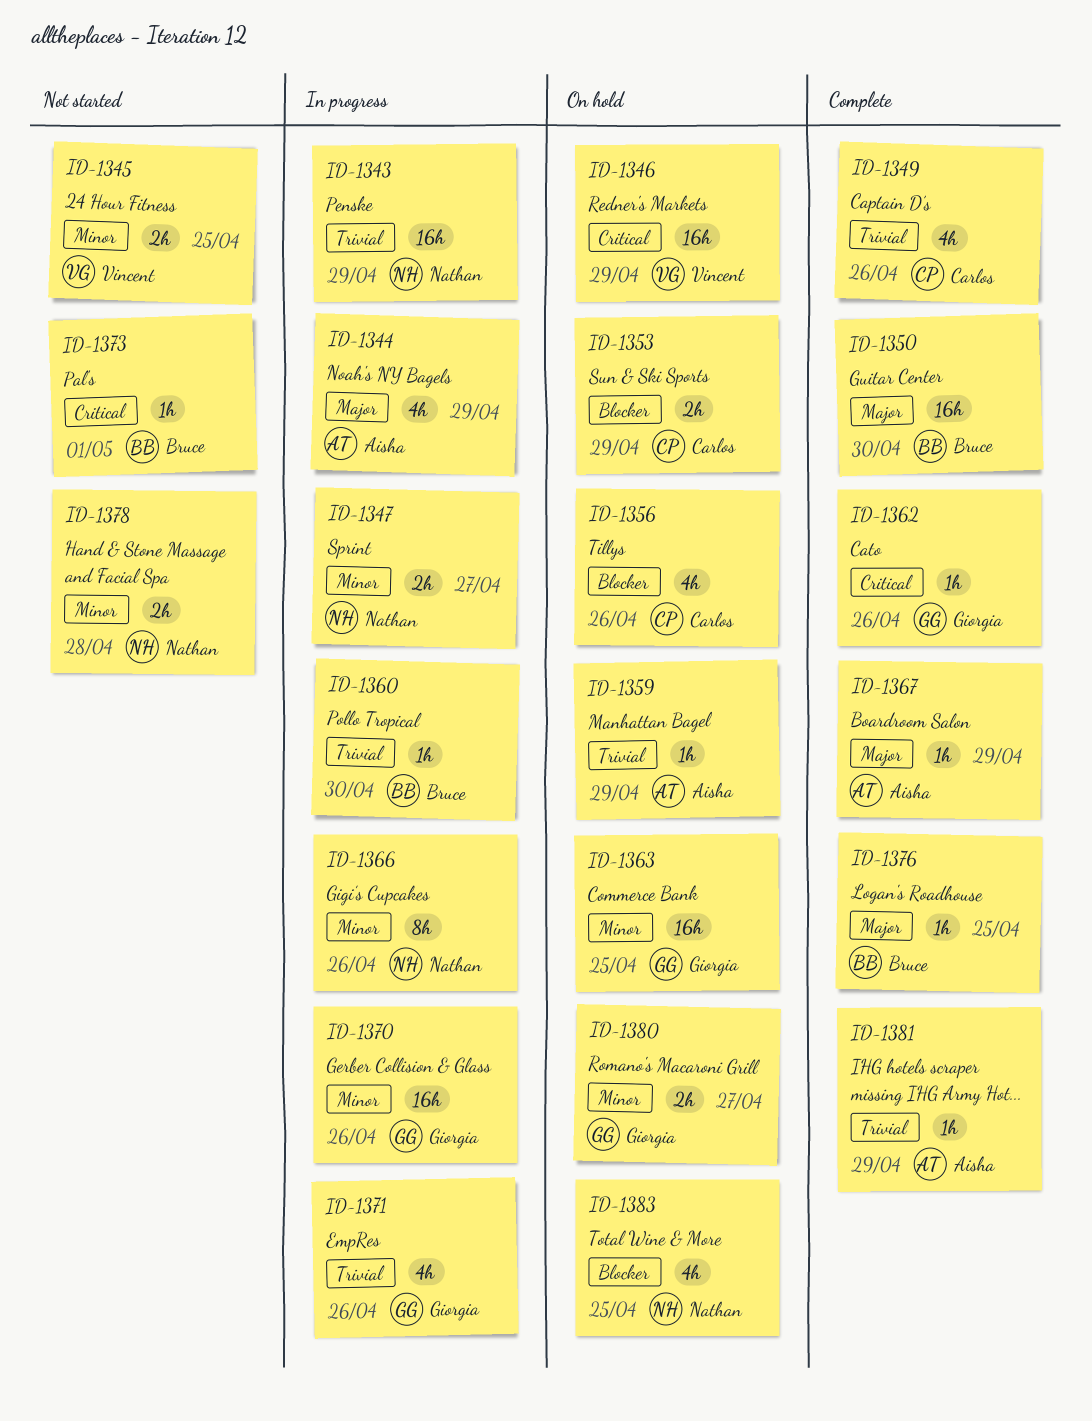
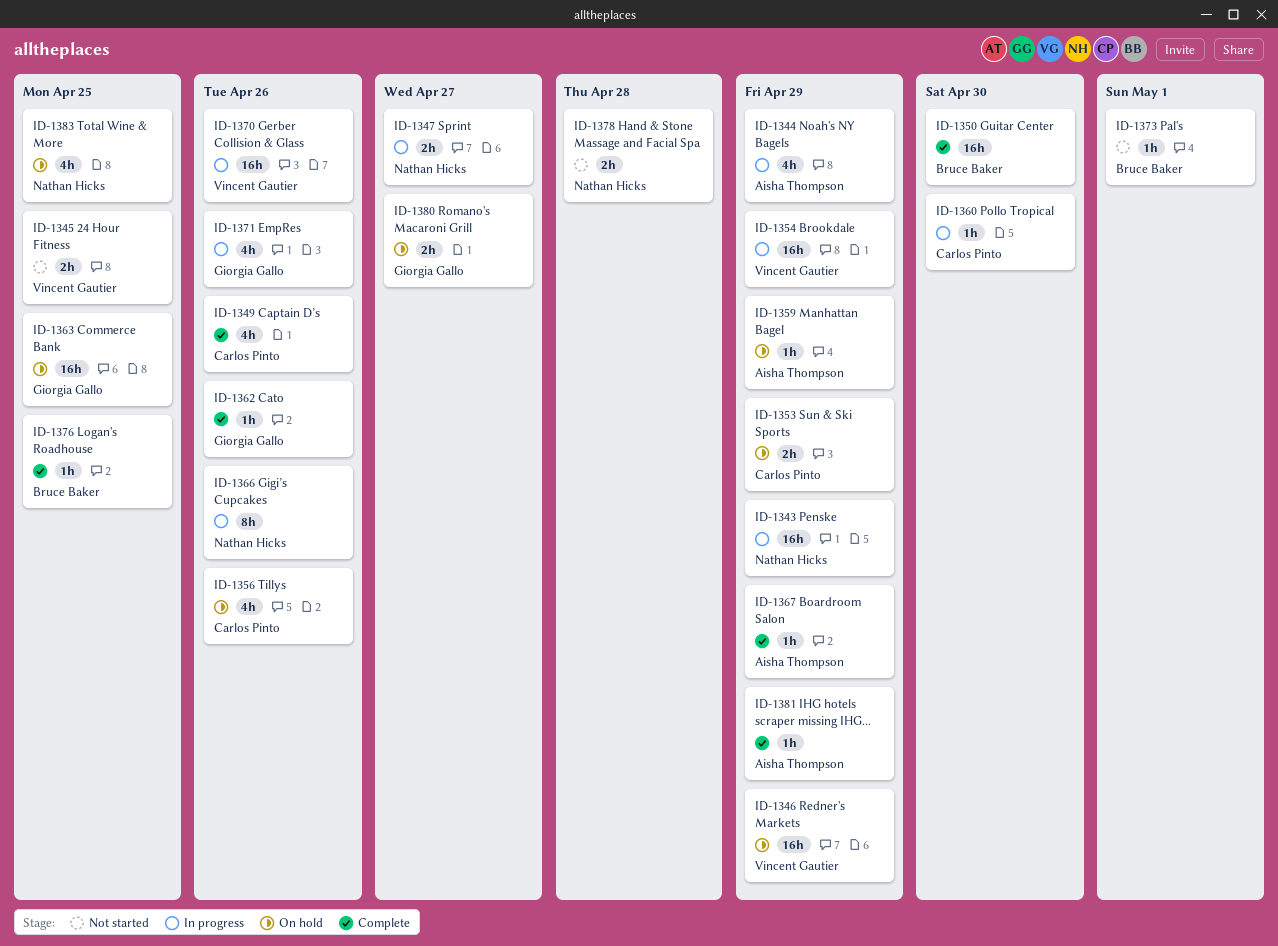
ID-1354: none -> present
ID-1360, owner: Bruce Baker -> Carlos Pinto
ID-1370, owner: Giorgia Gallo -> Vincent Gautier

